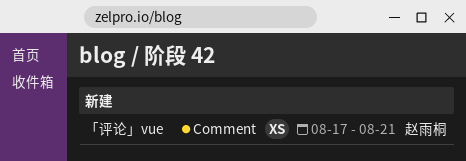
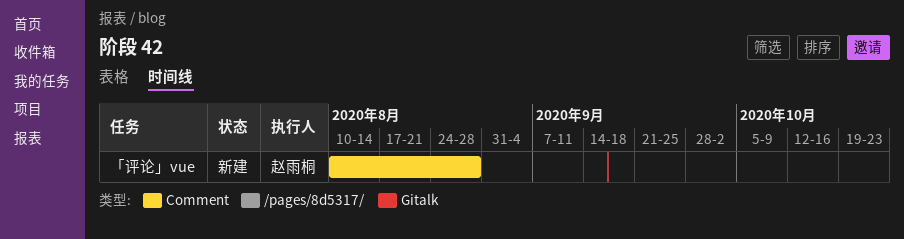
「评论」vue, start: Aug 17 -> Aug 10
「评论」vue, due: Aug 21 -> Aug 28

